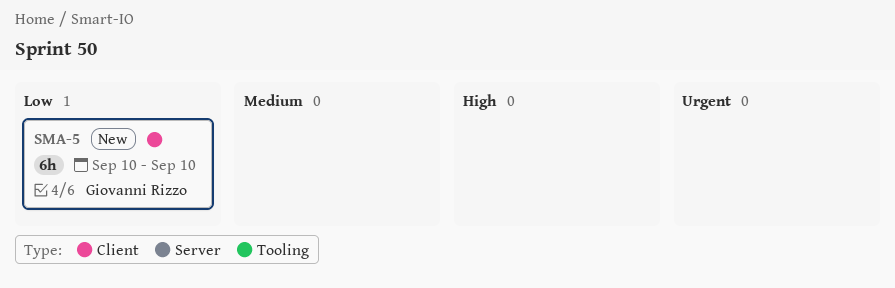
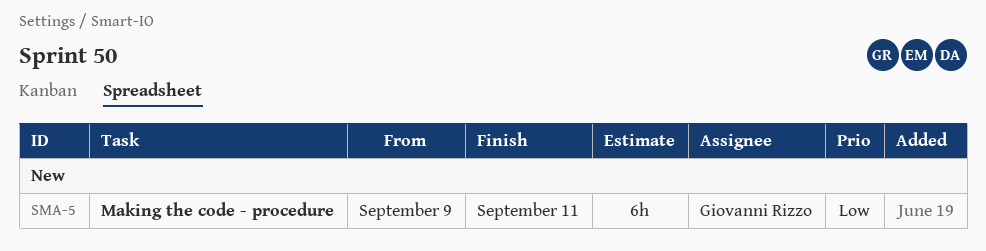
SMA-5, start: Sep 10 -> Sep 9
SMA-5, due: Sep 10 -> Sep 11

